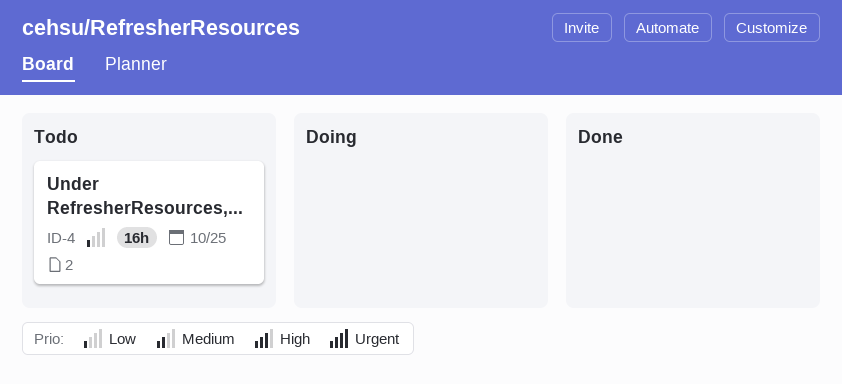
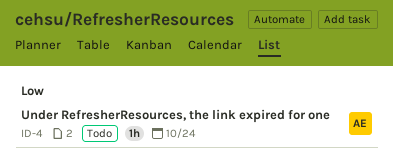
ID-4, estimate: 16h -> 1h
ID-4, due: Oct 25 -> Oct 24

